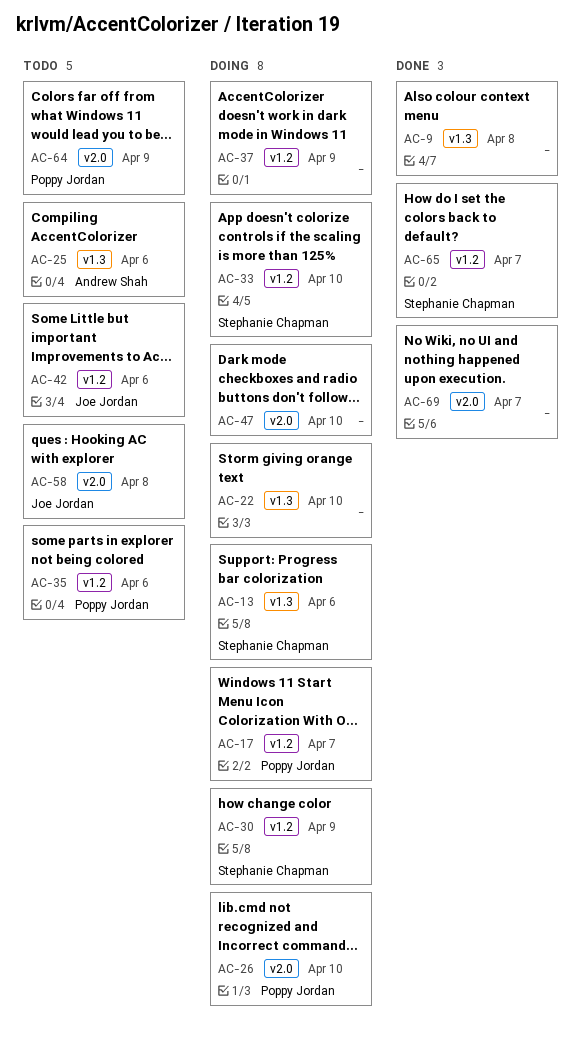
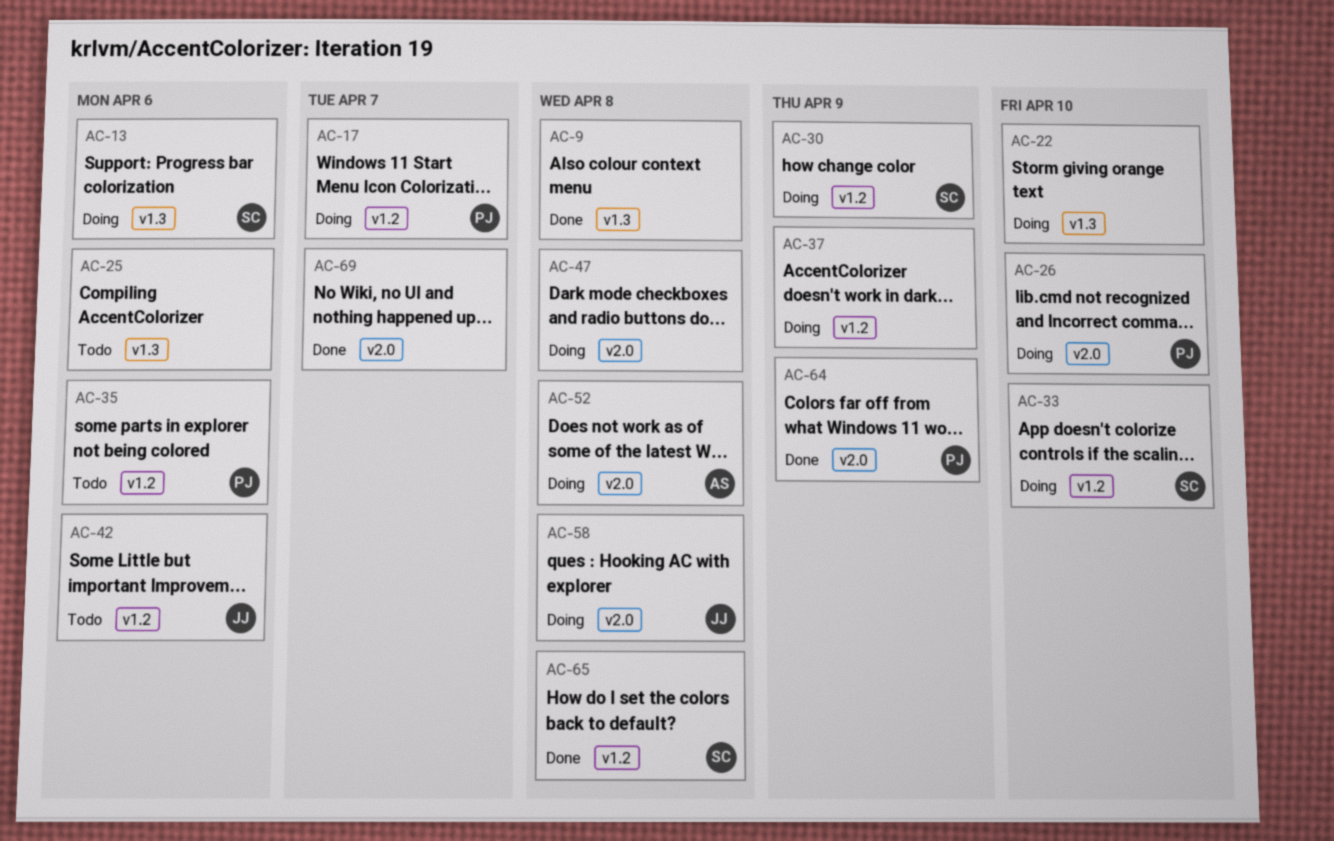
AC-25, owner: Andrew Shah -> none
AC-47, due: Apr 10 -> Apr 8
AC-52: none -> present
AC-58, status: Todo -> Doing
AC-64, status: Todo -> Done
AC-65, due: Apr 7 -> Apr 8

